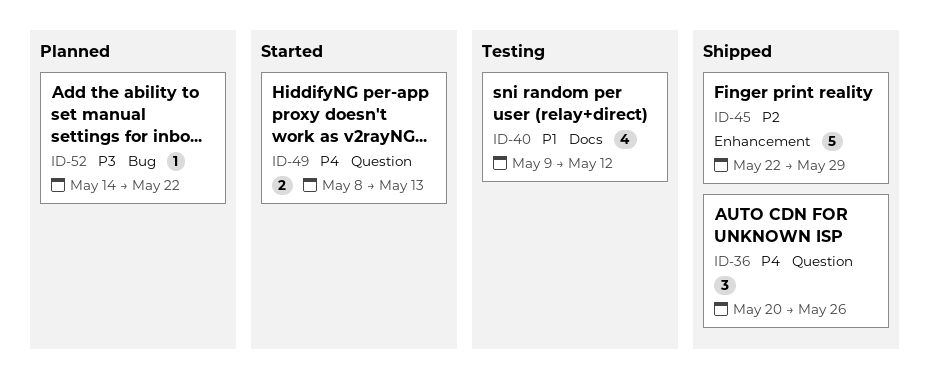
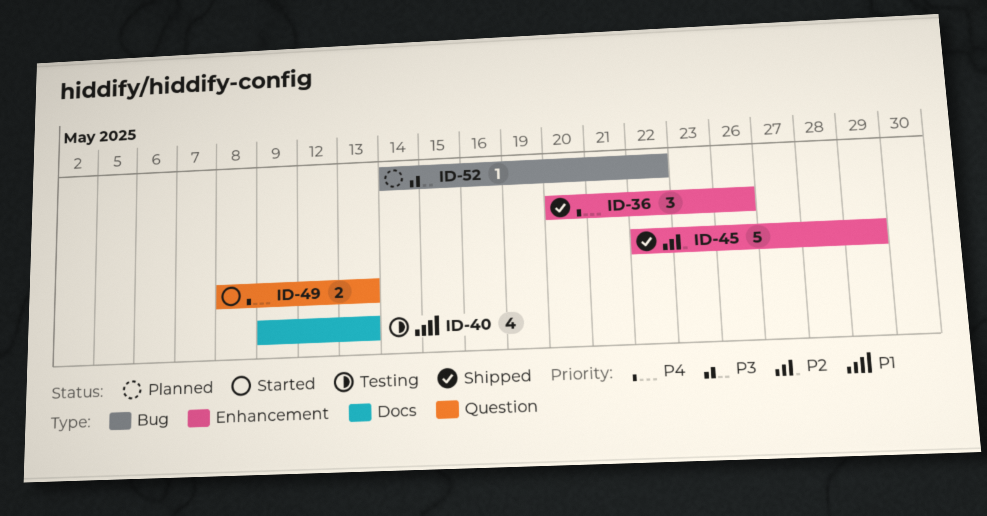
ID-36, label: Question -> Enhancement
ID-40, due: May 12 -> May 13

